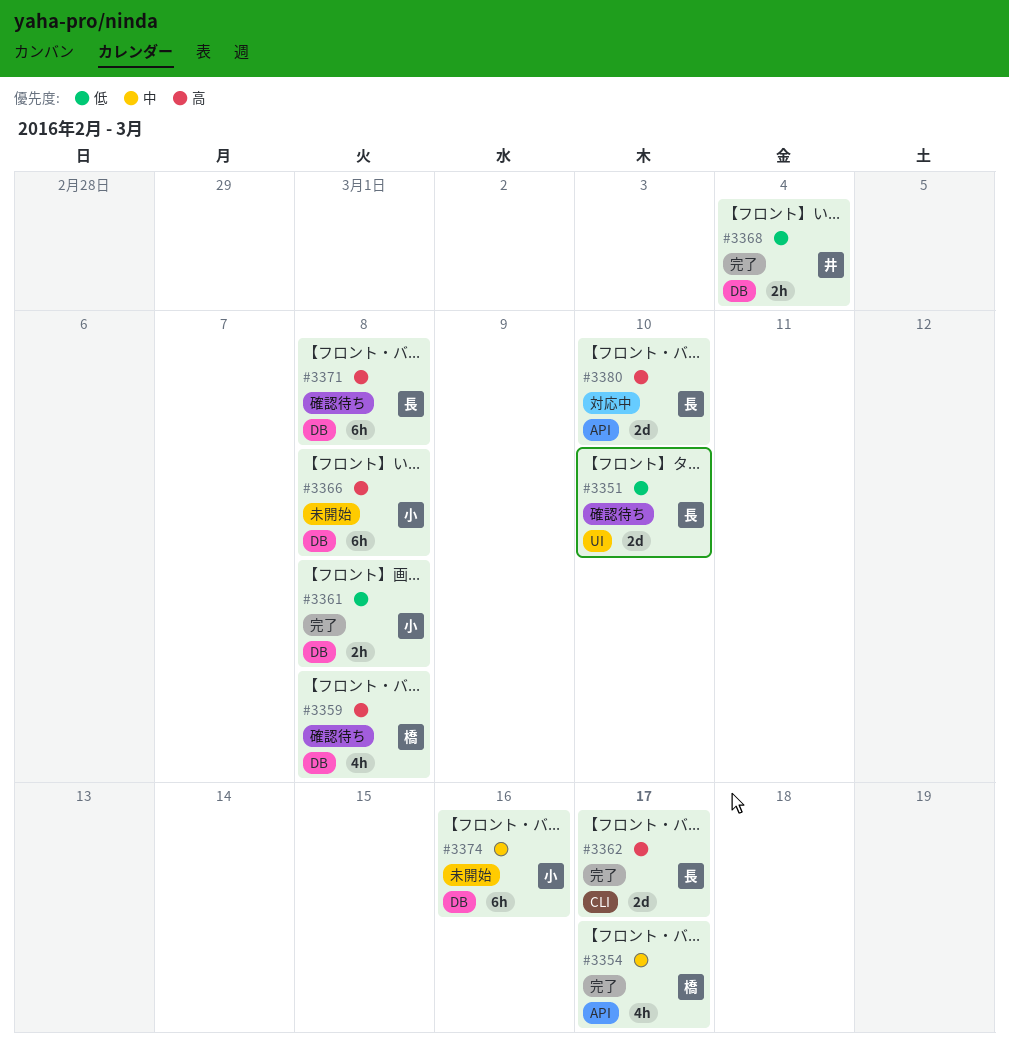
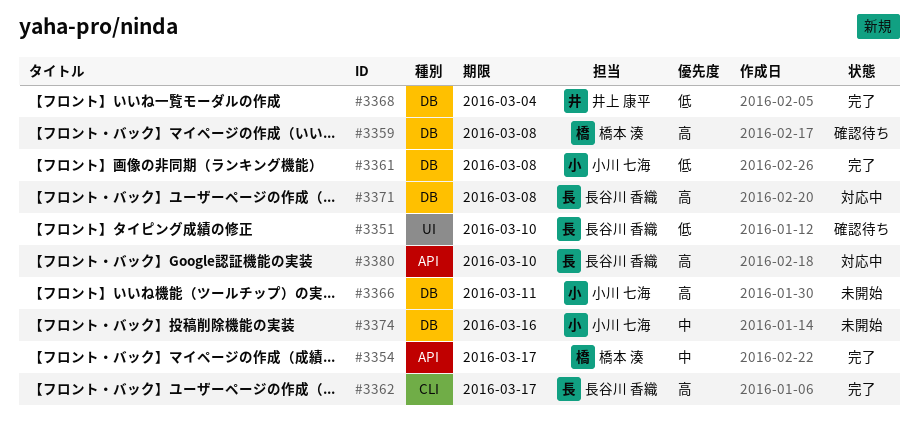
#3366, due: Mar 8 -> Mar 11
#3371, status: 確認待ち -> 対応中

